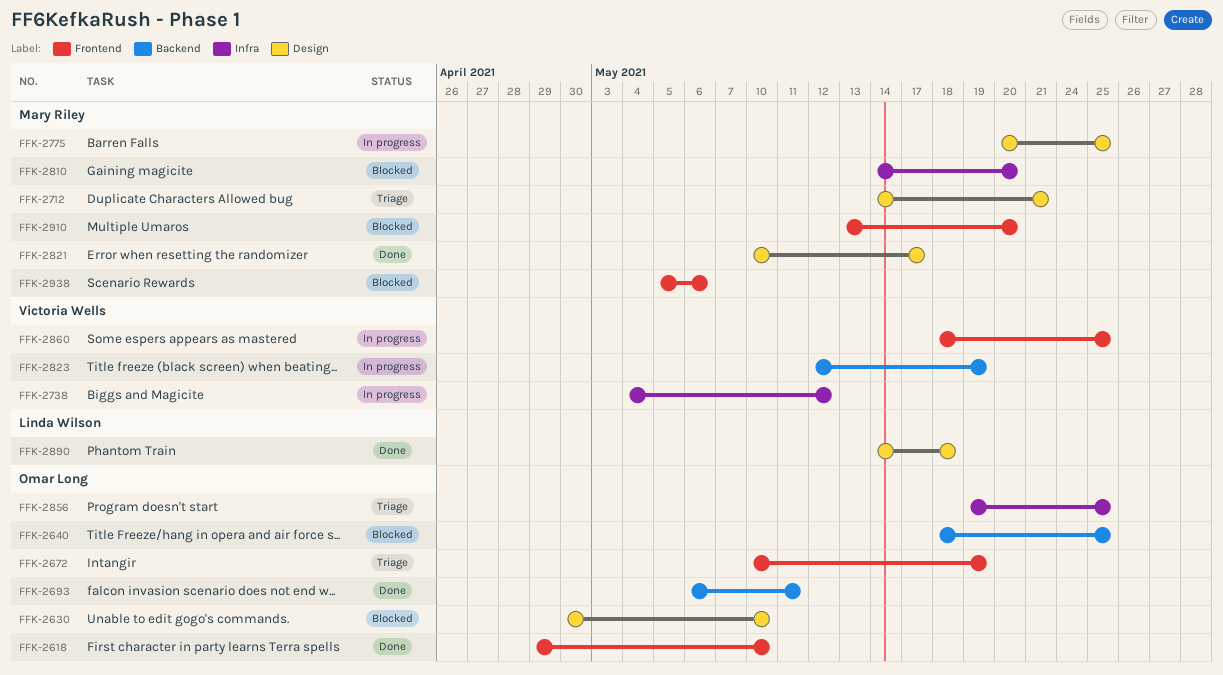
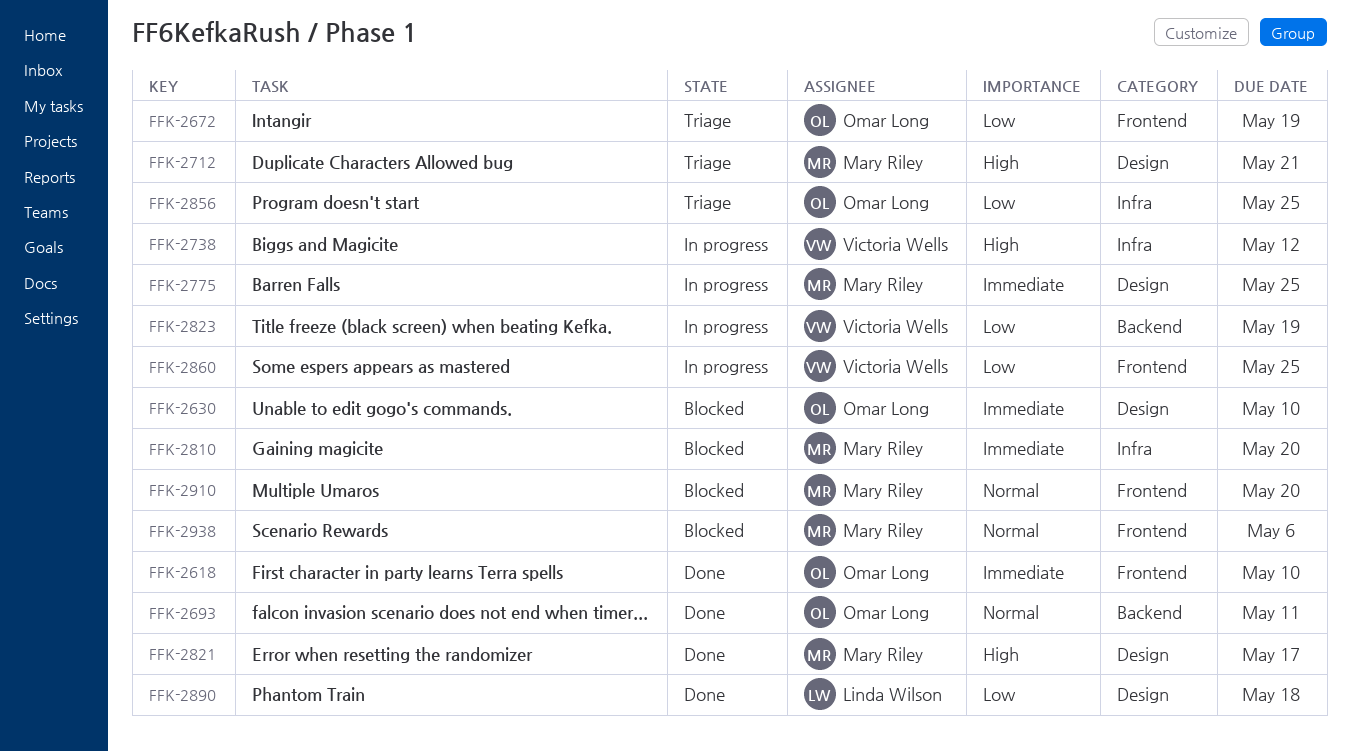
FFK-2640: present -> none

